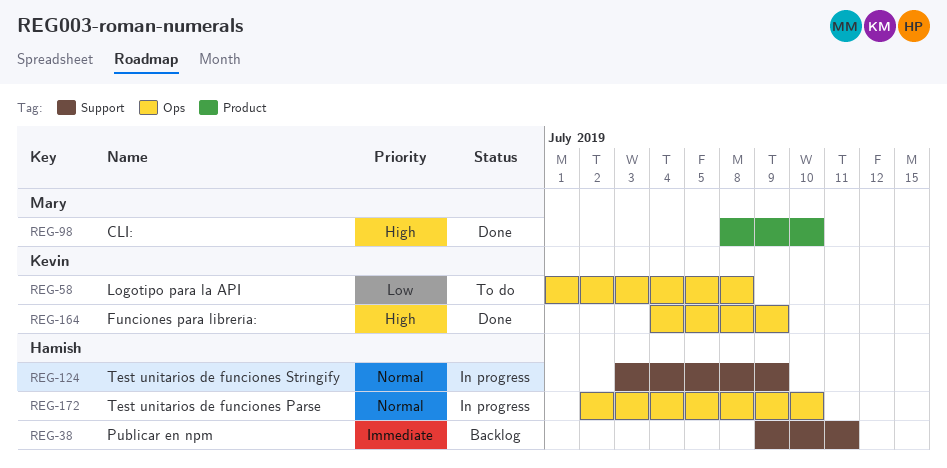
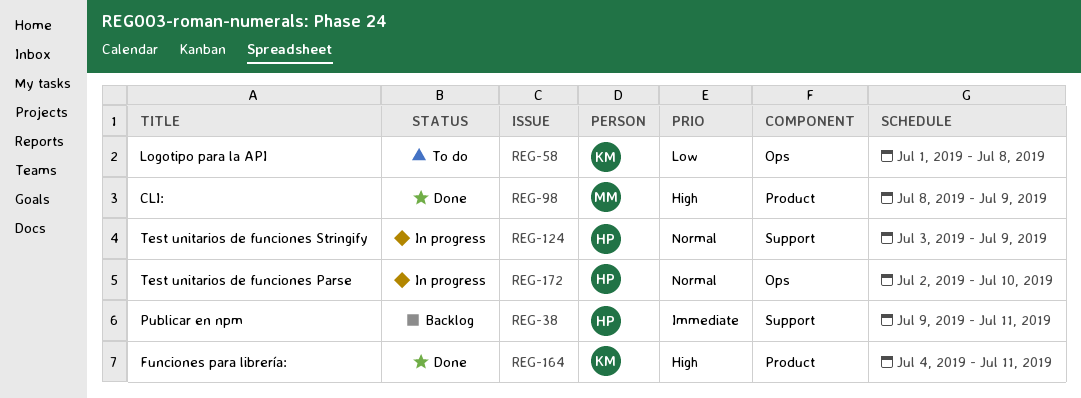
REG-98, due: Jul 10 -> Jul 9
REG-164, label: Ops -> Product
REG-164, due: Jul 9 -> Jul 11

